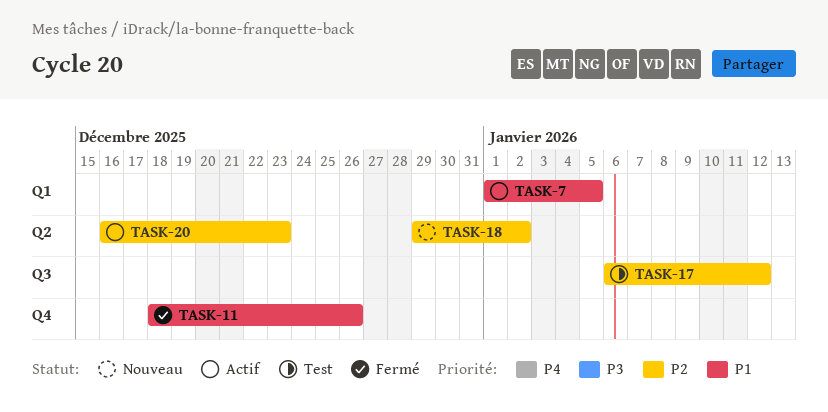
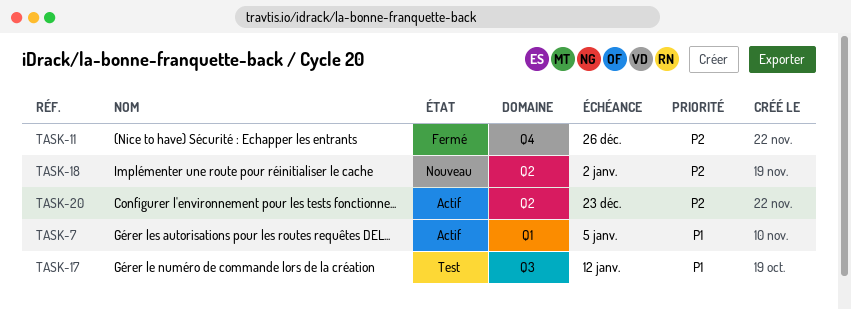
TASK-11, priority: P1 -> P2
TASK-17, priority: P2 -> P1

